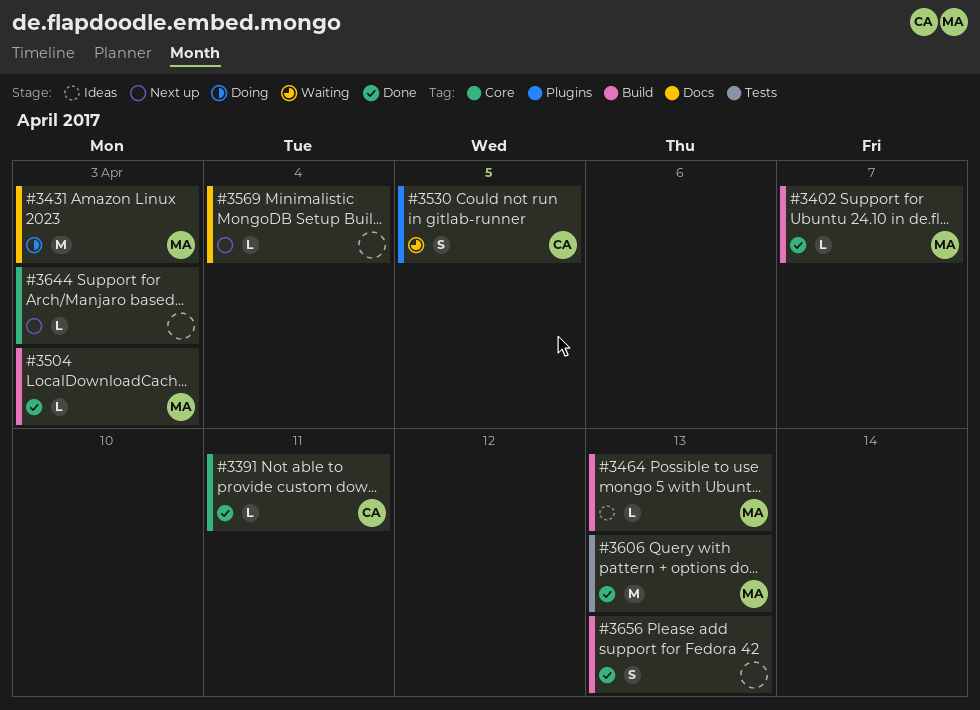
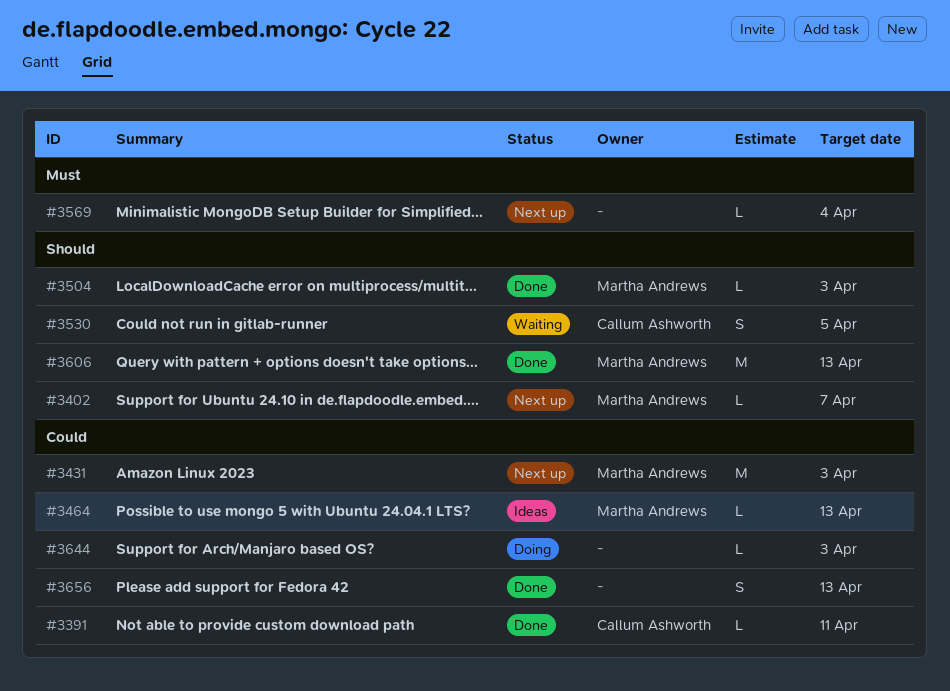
#3402, status: Done -> Next up
#3431, status: Doing -> Next up
#3644, status: Next up -> Doing

